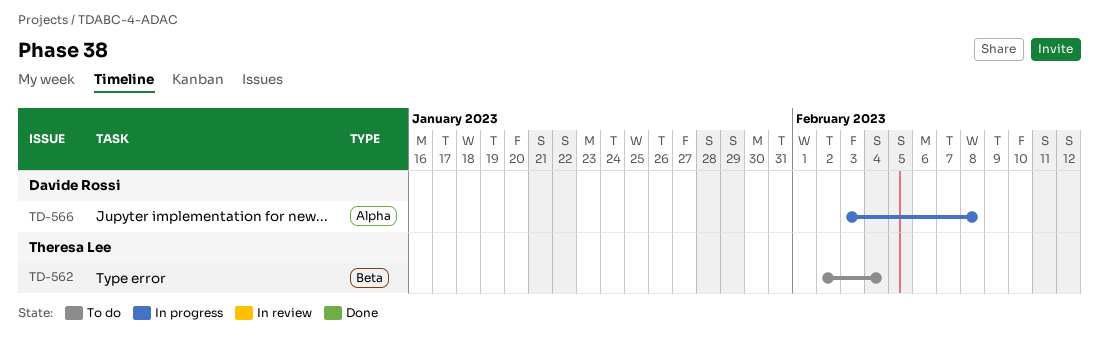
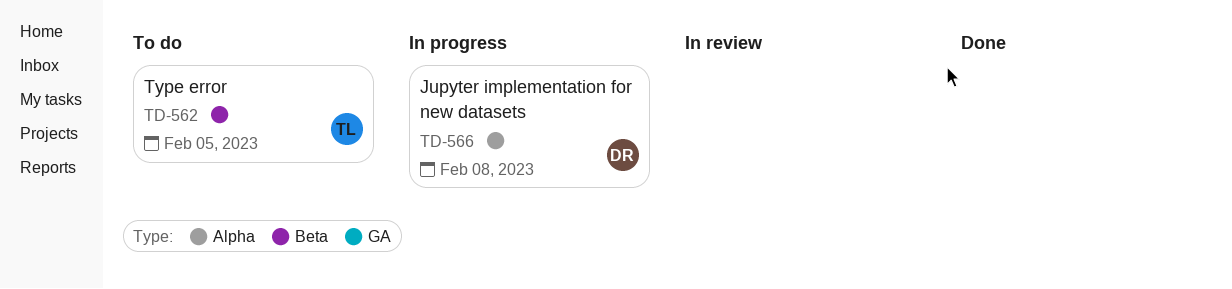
TD-562, due: Feb 4 -> Feb 5

